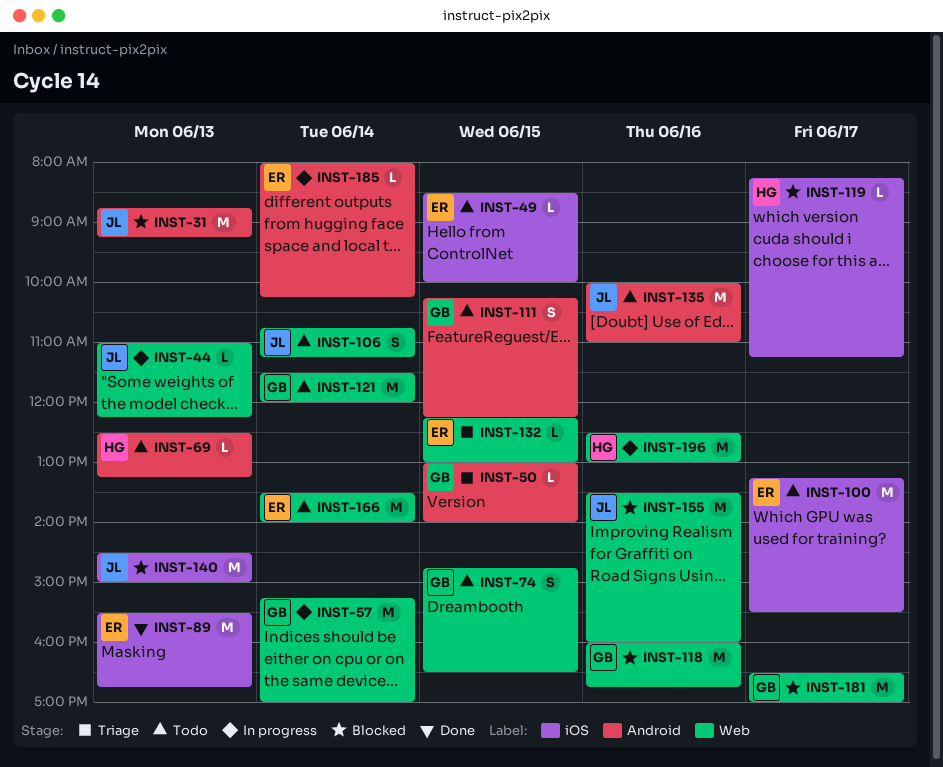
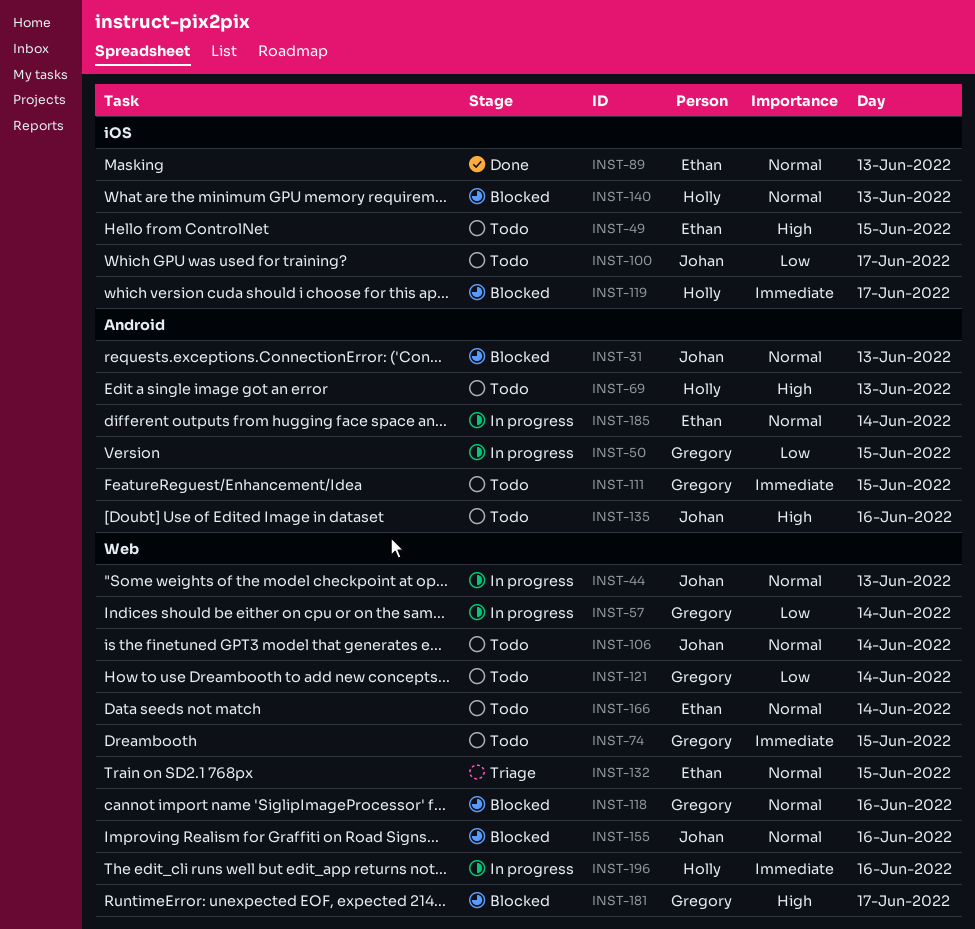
INST-50, status: Triage -> In progress
INST-100, owner: Ethan -> Johan
INST-140, owner: Johan -> Holly

